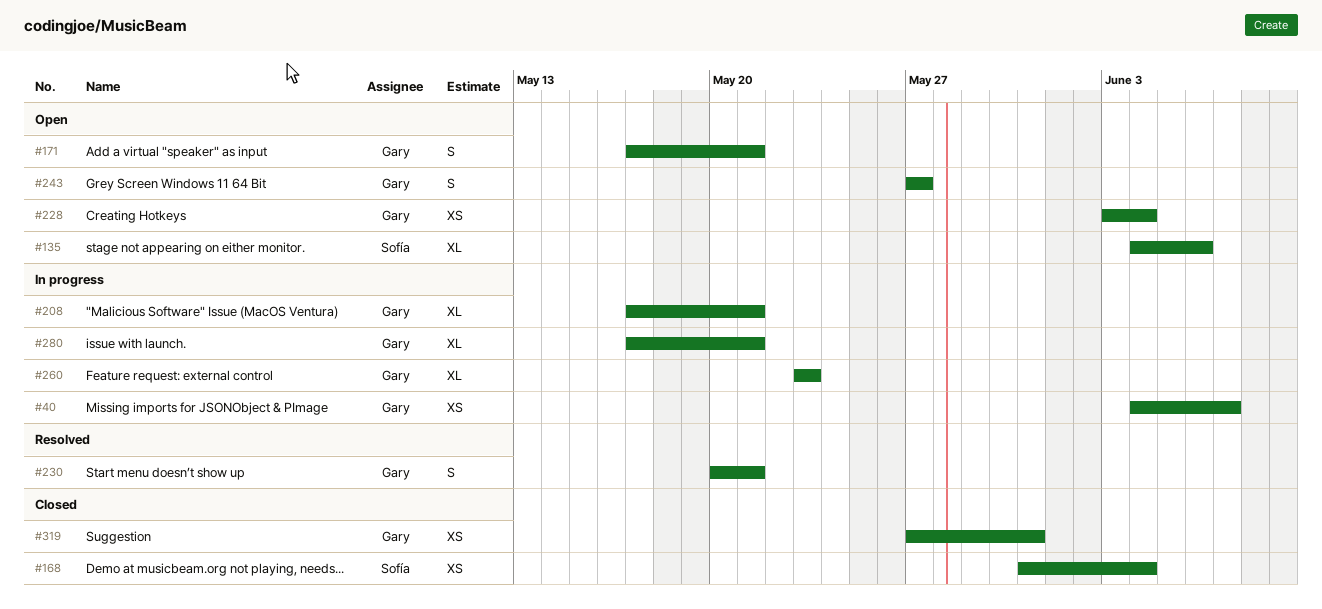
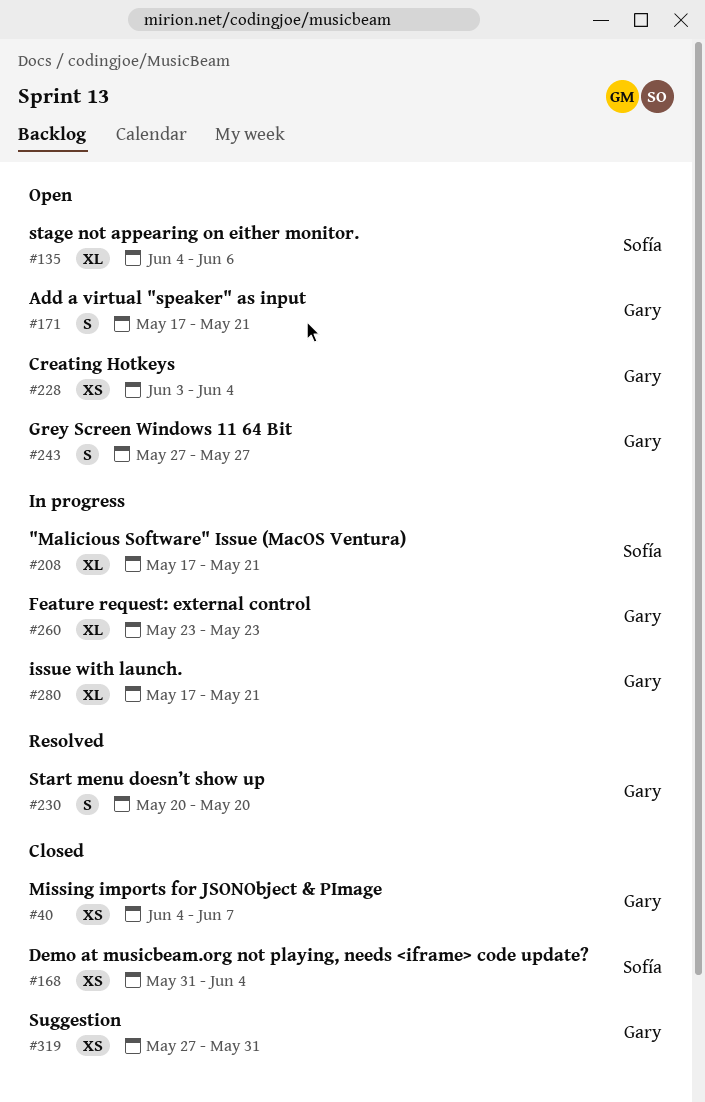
#40, status: In progress -> Closed
#208, owner: Gary -> Sofía
#230, due: May 21 -> May 20

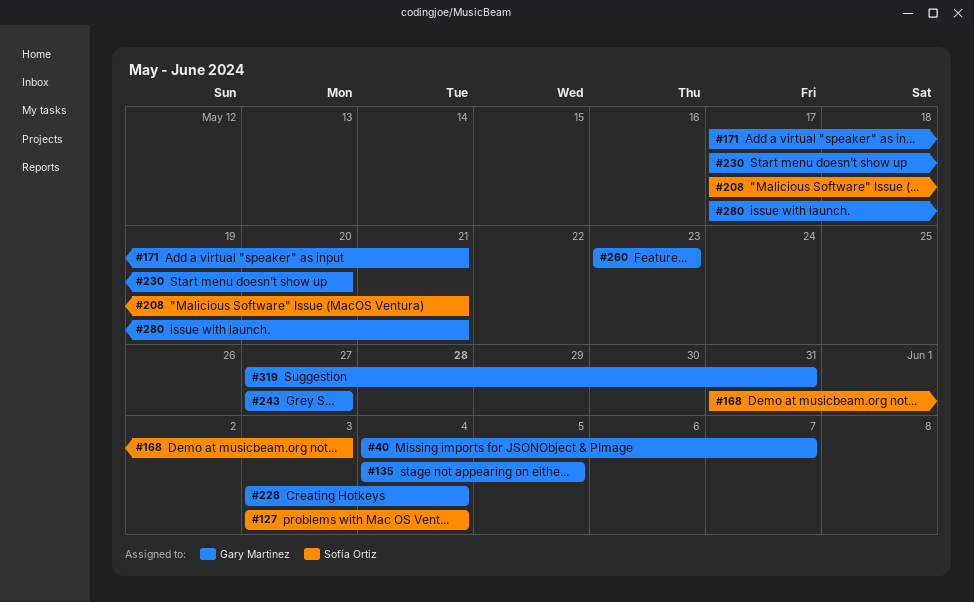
#127: none -> present
#135, owner: Sofía Ortiz -> Gary Martinez
#135, due: Jun 6 -> Jun 5
#168, due: Jun 4 -> Jun 3
#230, start: May 20 -> May 17

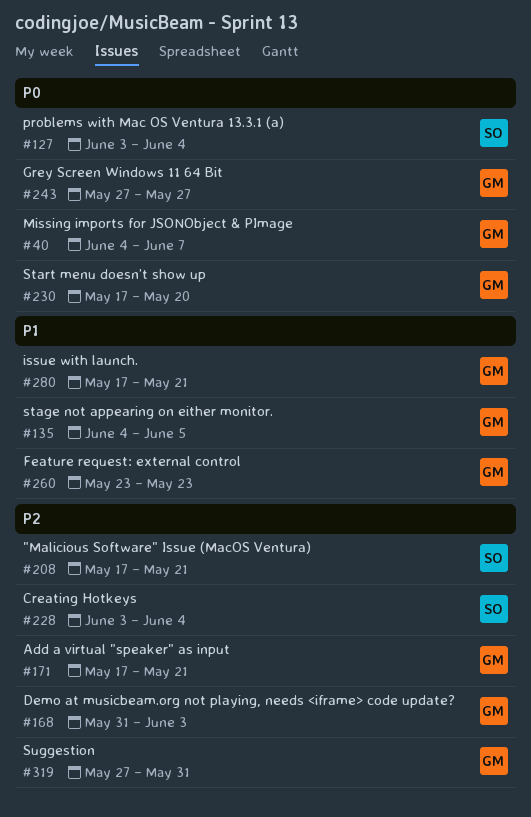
#168, owner: Sofía Ortiz -> Gary Martinez
#228, owner: Gary Martinez -> Sofía Ortiz

